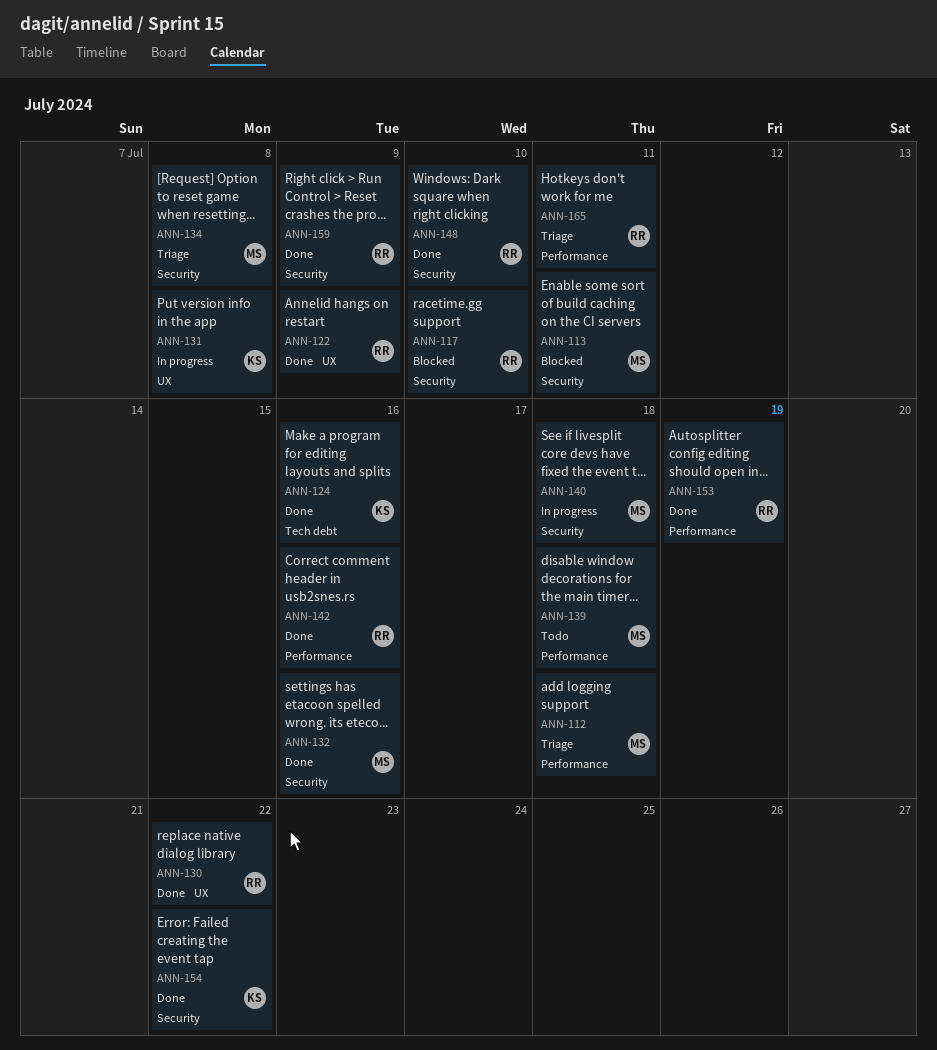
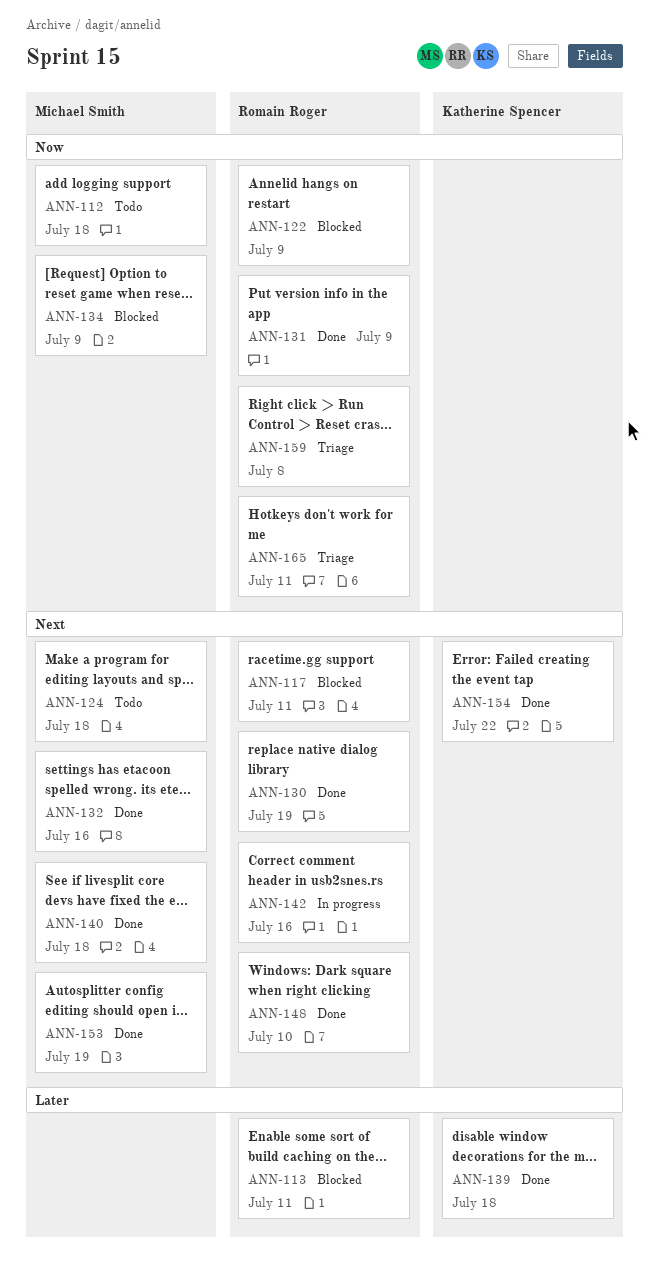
ANN-112, status: Triage -> Todo
ANN-113, owner: Michael Smith -> Romain Roger
ANN-117, due: Jul 10 -> Jul 11
ANN-122, status: Done -> Blocked
ANN-124, status: Done -> Todo
ANN-124, owner: Katherine Spencer -> Michael Smith
ANN-124, due: Jul 16 -> Jul 18
ANN-130, due: Jul 22 -> Jul 19
ANN-131, status: In progress -> Done
ANN-131, owner: Katherine Spencer -> Romain Roger
ANN-131, due: Jul 8 -> Jul 9
ANN-134, status: Triage -> Blocked
ANN-134, due: Jul 8 -> Jul 9
ANN-139, status: Todo -> Done
ANN-139, owner: Michael Smith -> Katherine Spencer
ANN-140, status: In progress -> Done
ANN-142, status: Done -> In progress
ANN-153, owner: Romain Roger -> Michael Smith
ANN-159, status: Done -> Triage
ANN-159, due: Jul 9 -> Jul 8

